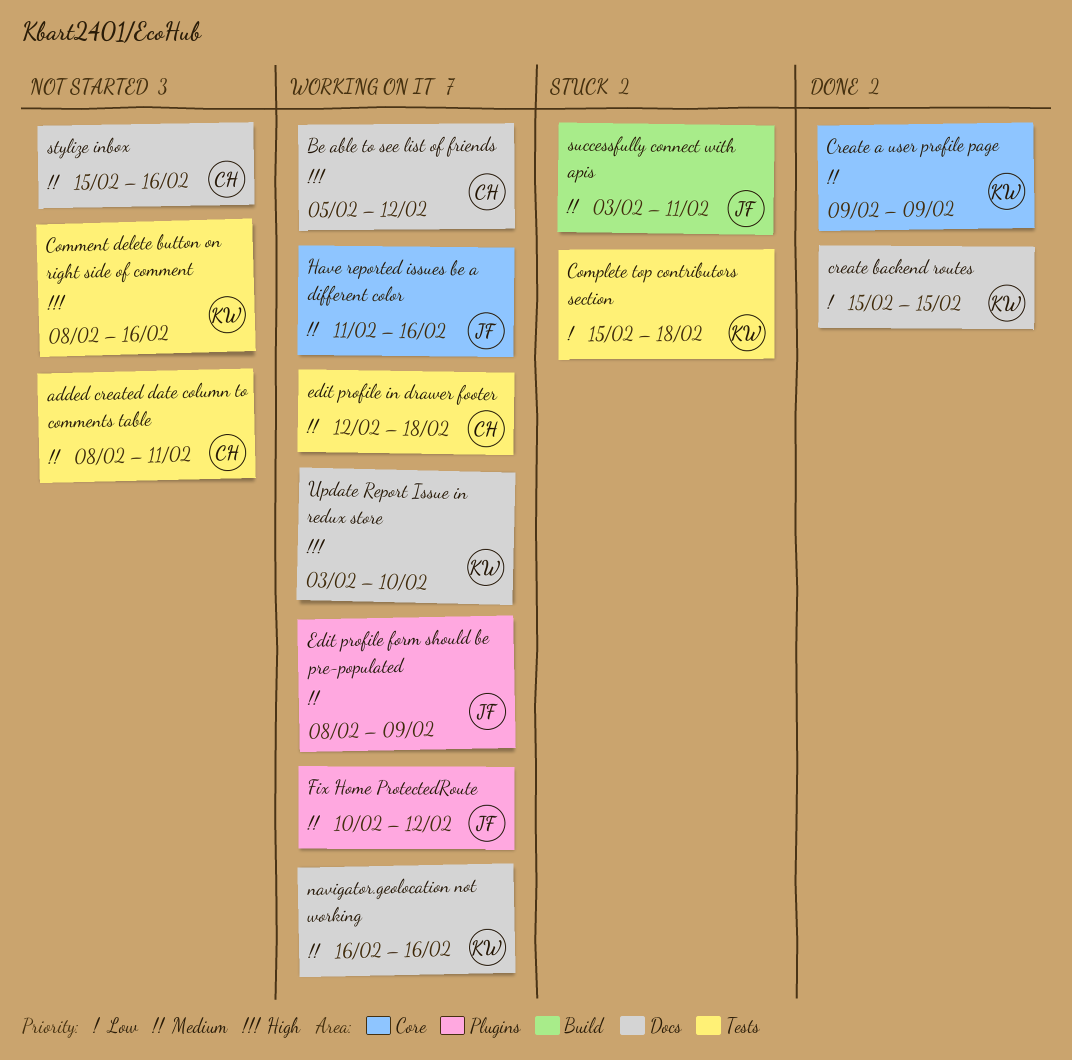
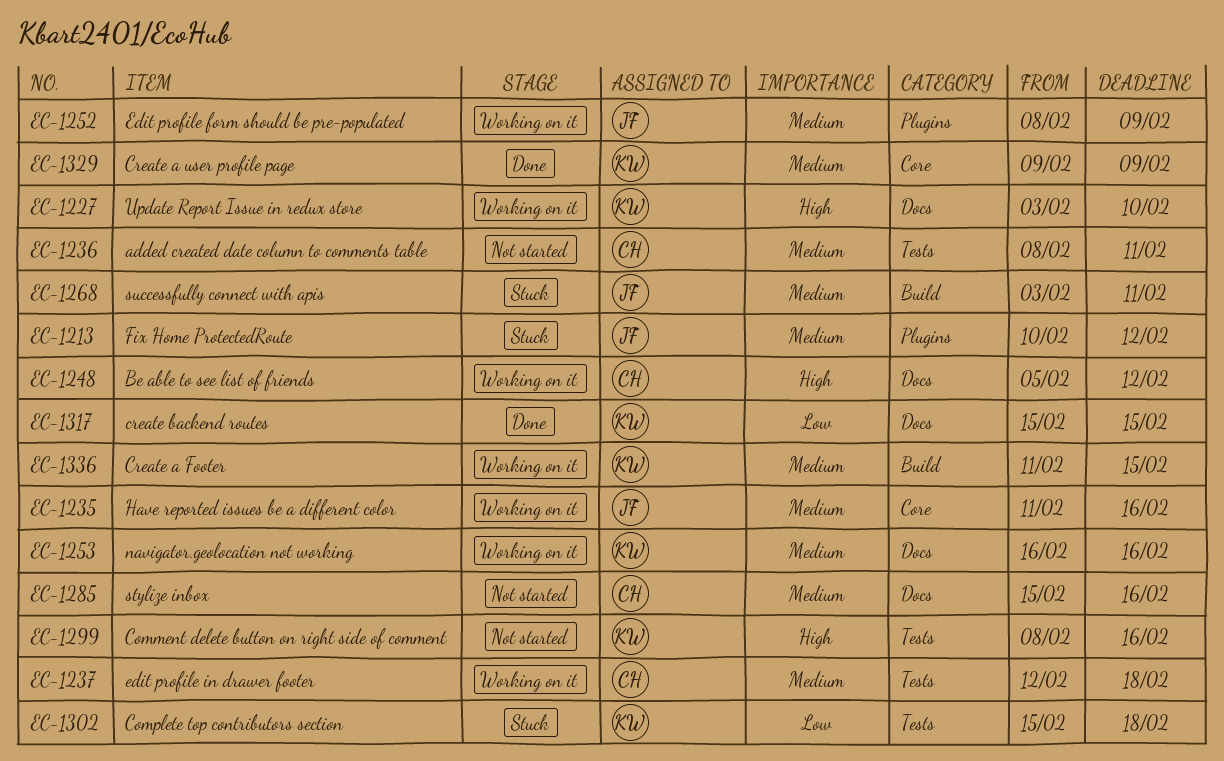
Create a Footer: none -> present
Fix Home ProtectedRoute, status: Working on it -> Stuck

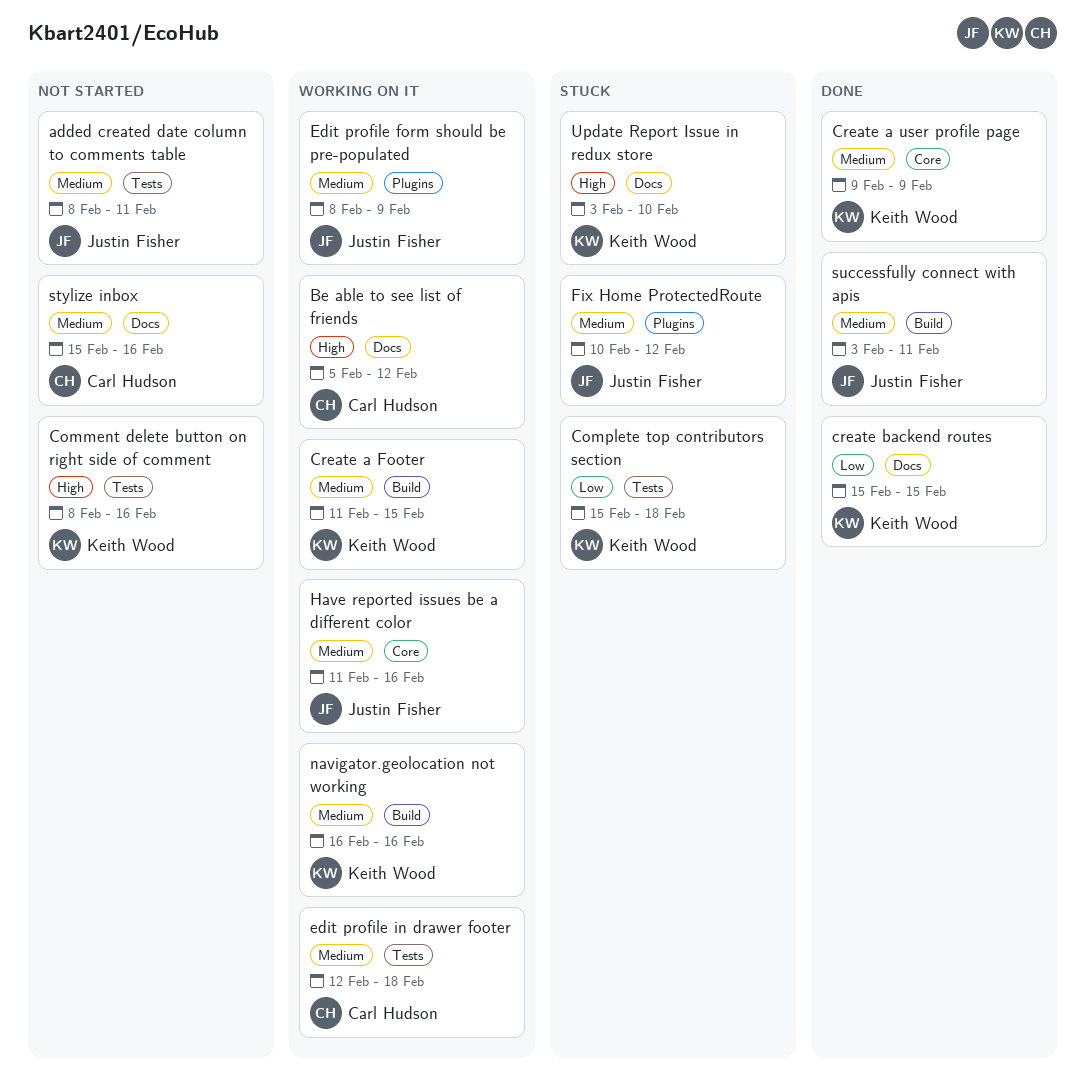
added created date column to comments table, owner: Carl Hudson -> Justin Fisher
navigator.geolocation not working, label: Docs -> Build
successfully connect with apis, status: Stuck -> Done
Update Report Issue in redux store, status: Working on it -> Stuck

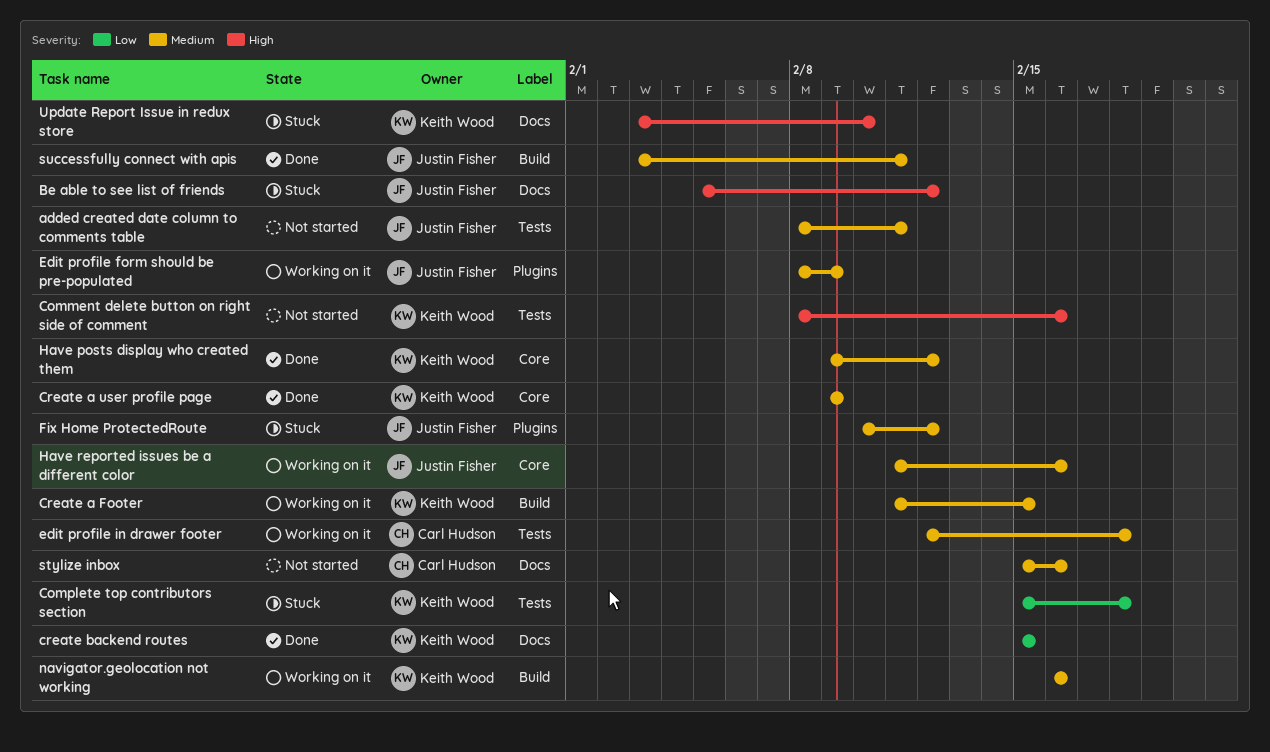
Be able to see list of friends, status: Working on it -> Stuck
Be able to see list of friends, owner: Carl Hudson -> Justin Fisher
Have posts display who created them: none -> present

